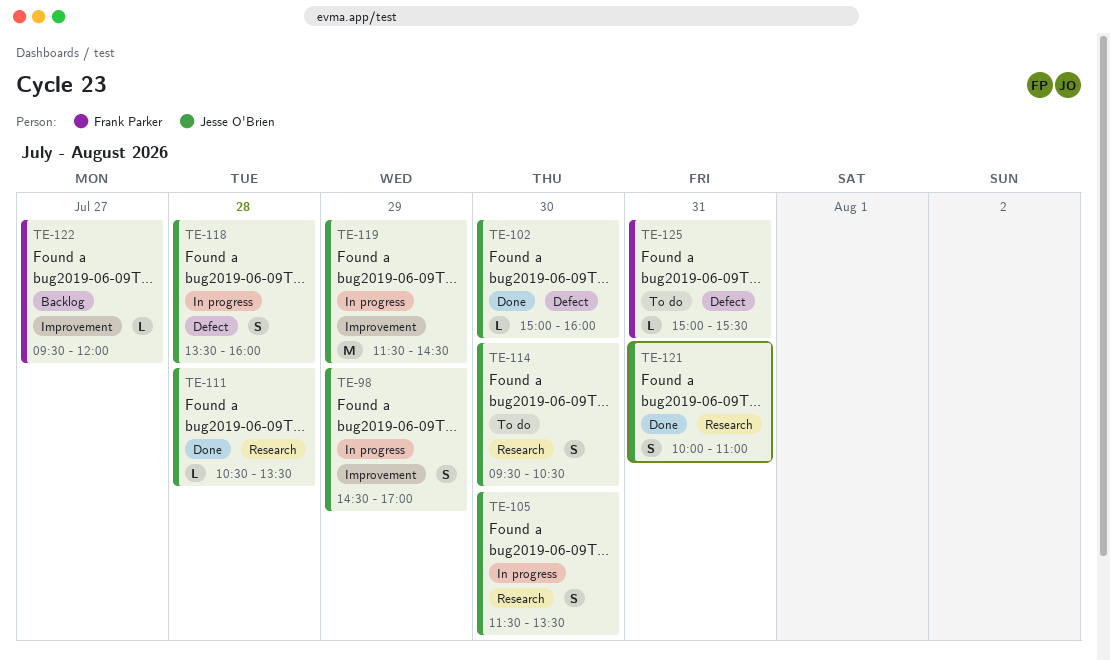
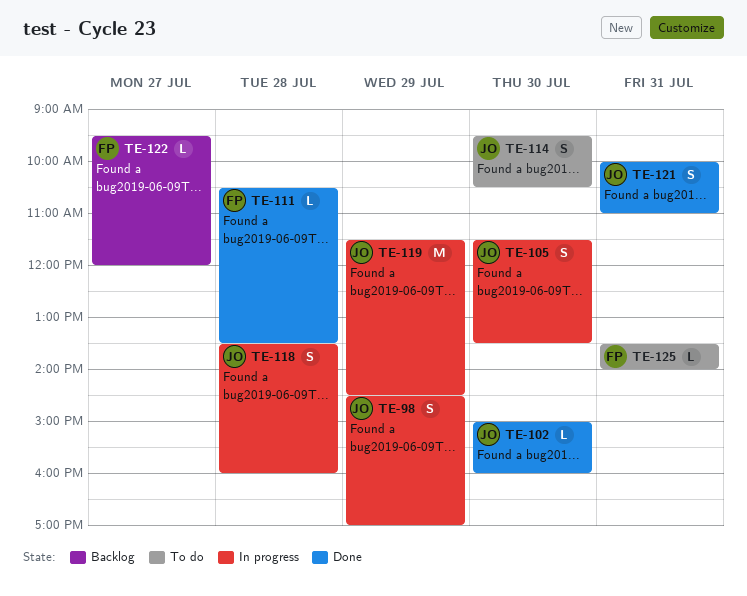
TE-111, owner: Jesse O'Brien -> Frank Parker
TE-125, begins: 15:00 -> 13:30
TE-125, ends: 15:30 -> 14:00

